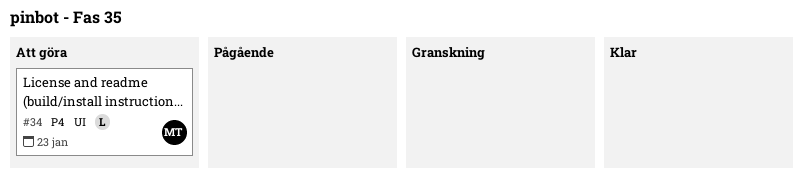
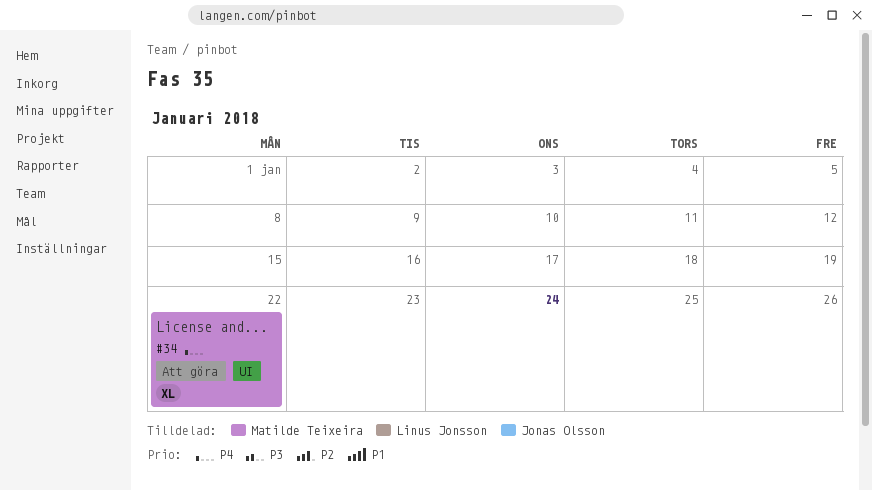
#34, estimate: L -> XL
#34, due: Jan 23 -> Jan 22

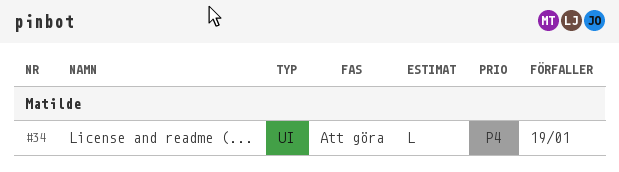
#34, estimate: XL -> L
#34, due: Jan 22 -> Jan 19

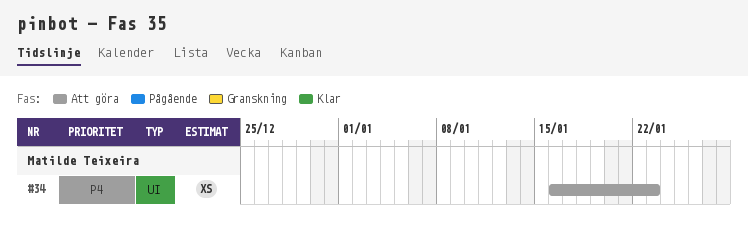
#34, estimate: L -> XS
#34, due: Jan 19 -> Jan 23

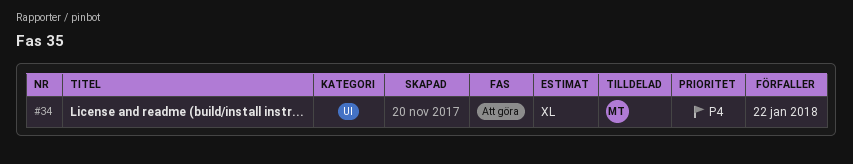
#34, estimate: XS -> XL
#34, due: Jan 23 -> Jan 22

